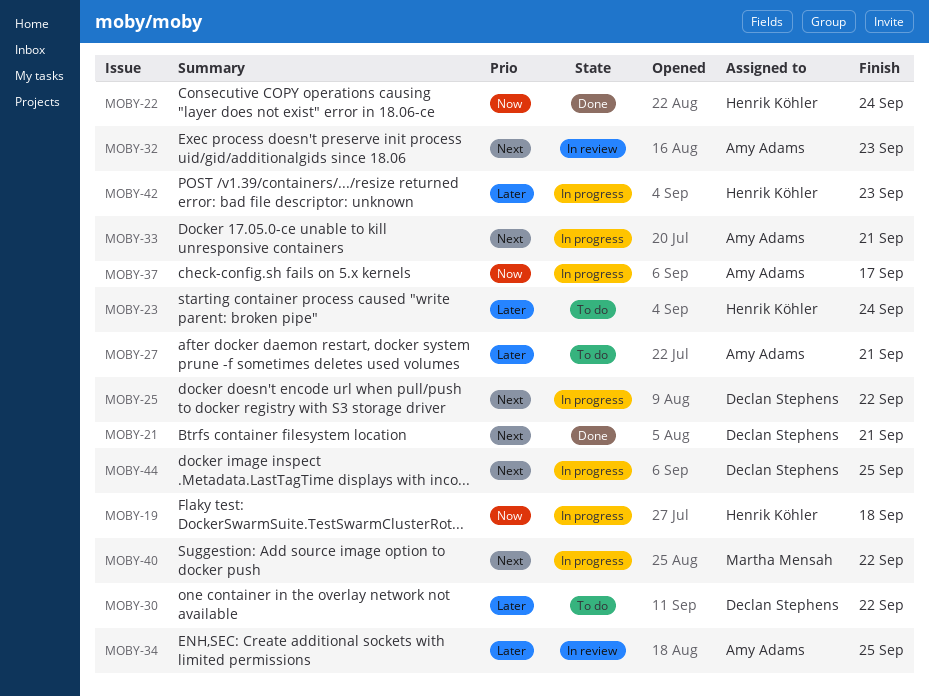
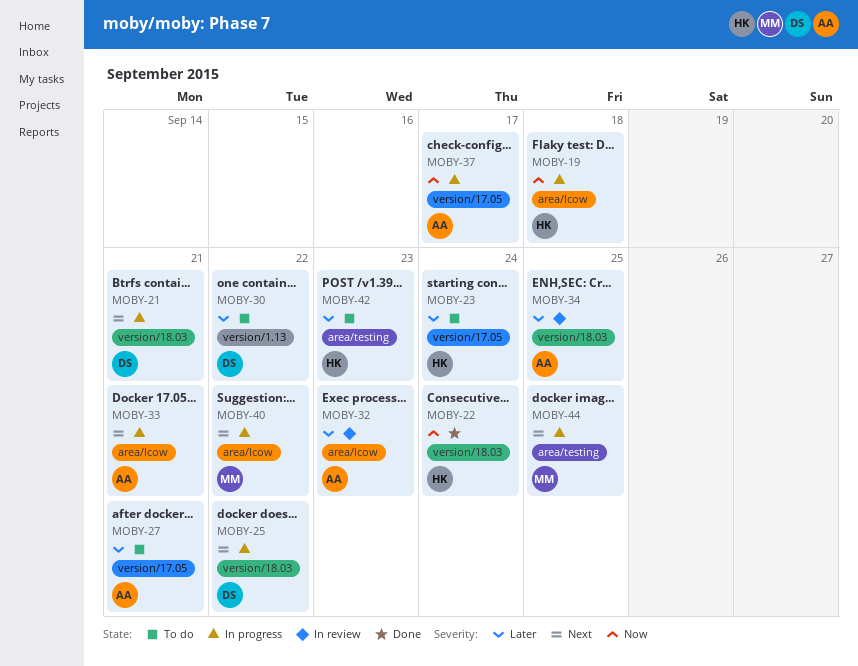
MOBY-21, status: Done -> In progress
MOBY-32, priority: Next -> Later
MOBY-42, status: In progress -> To do
MOBY-44, owner: Declan Stephens -> Martha Mensah

